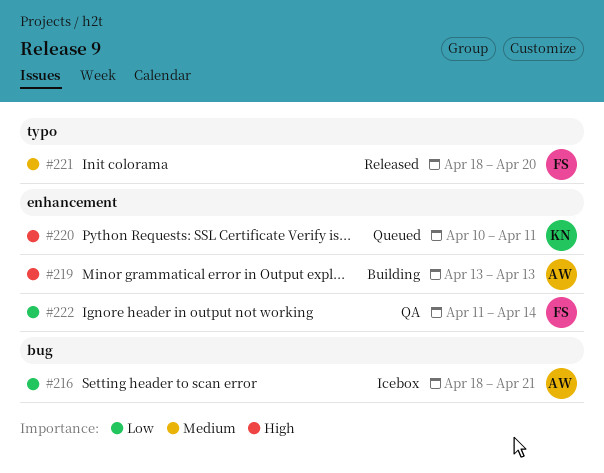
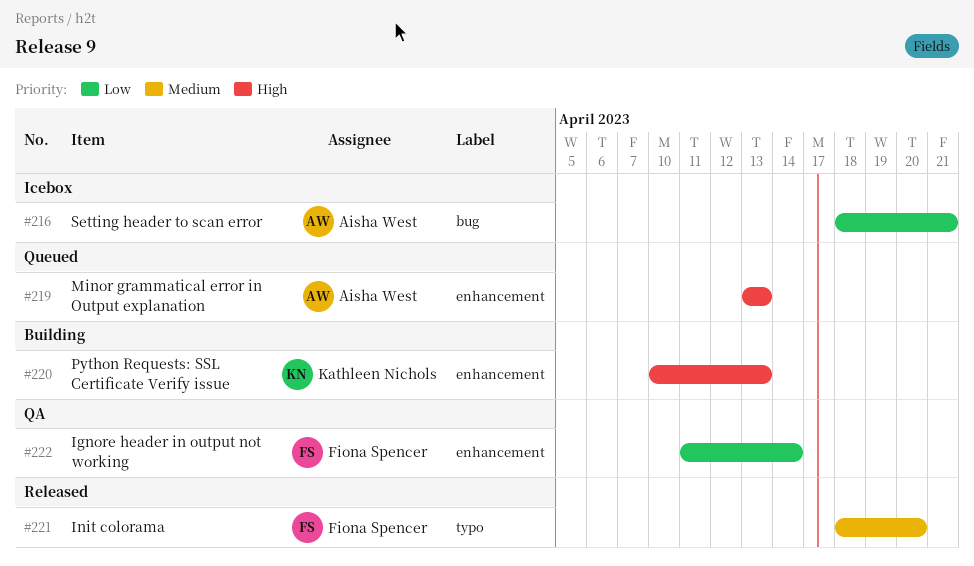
#219, status: Building -> Queued
#220, status: Queued -> Building
#220, due: Apr 11 -> Apr 13

